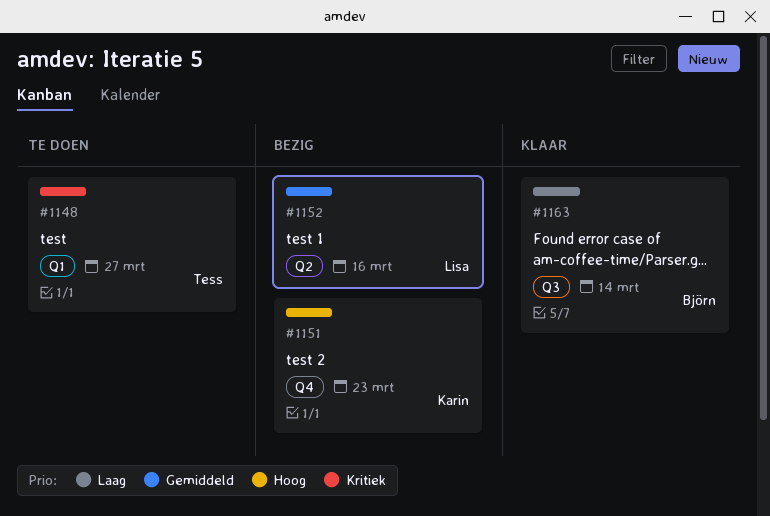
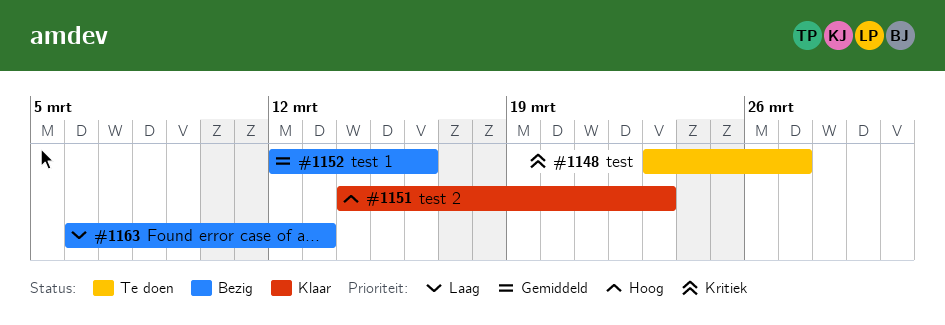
#1151, status: Bezig -> Klaar
#1163, status: Klaar -> Bezig
#1163, due: Mar 14 -> Mar 13

